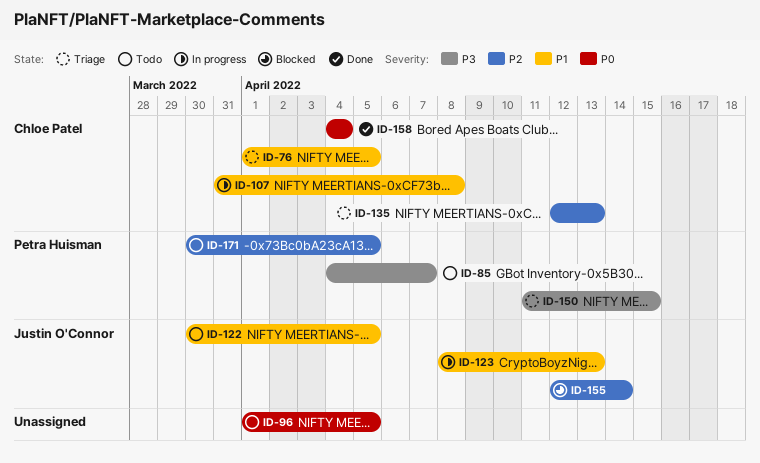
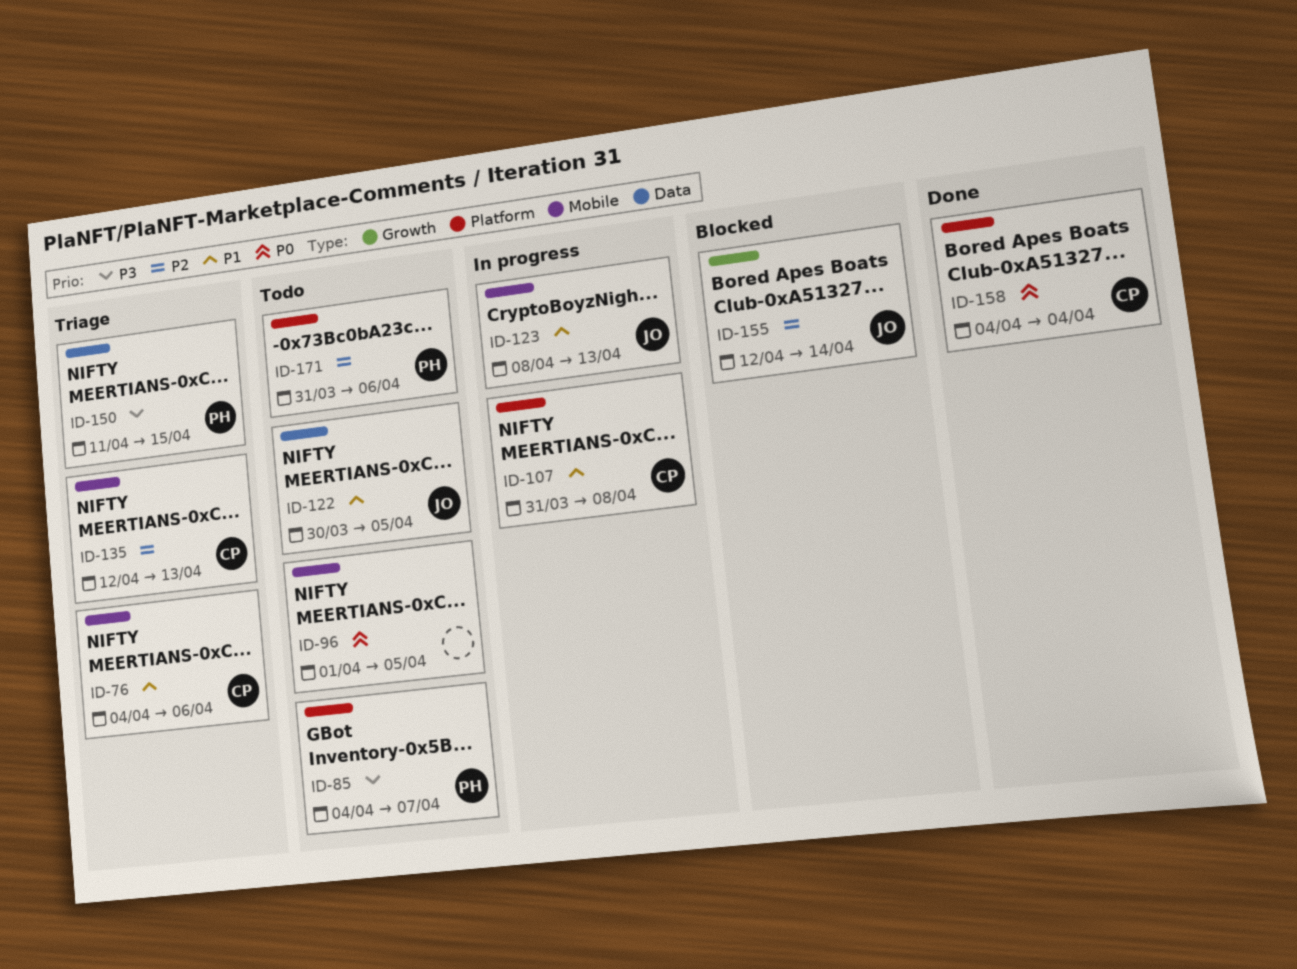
ID-76, start: Apr 1 -> Apr 4
ID-76, due: Apr 5 -> Apr 6
ID-171, start: Mar 30 -> Mar 31
ID-171, due: Apr 5 -> Apr 6

